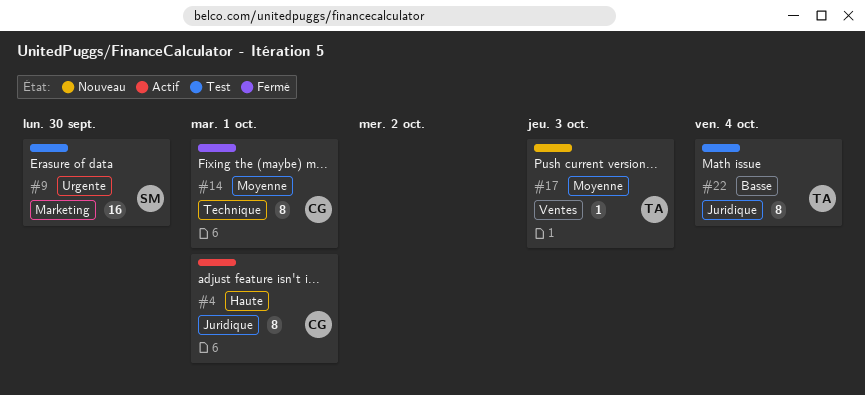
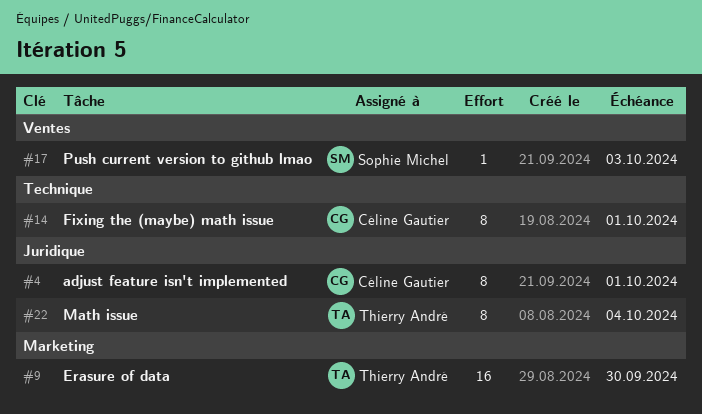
#9, owner: Sophie Michel -> Thierry André
#17, owner: Thierry André -> Sophie Michel

